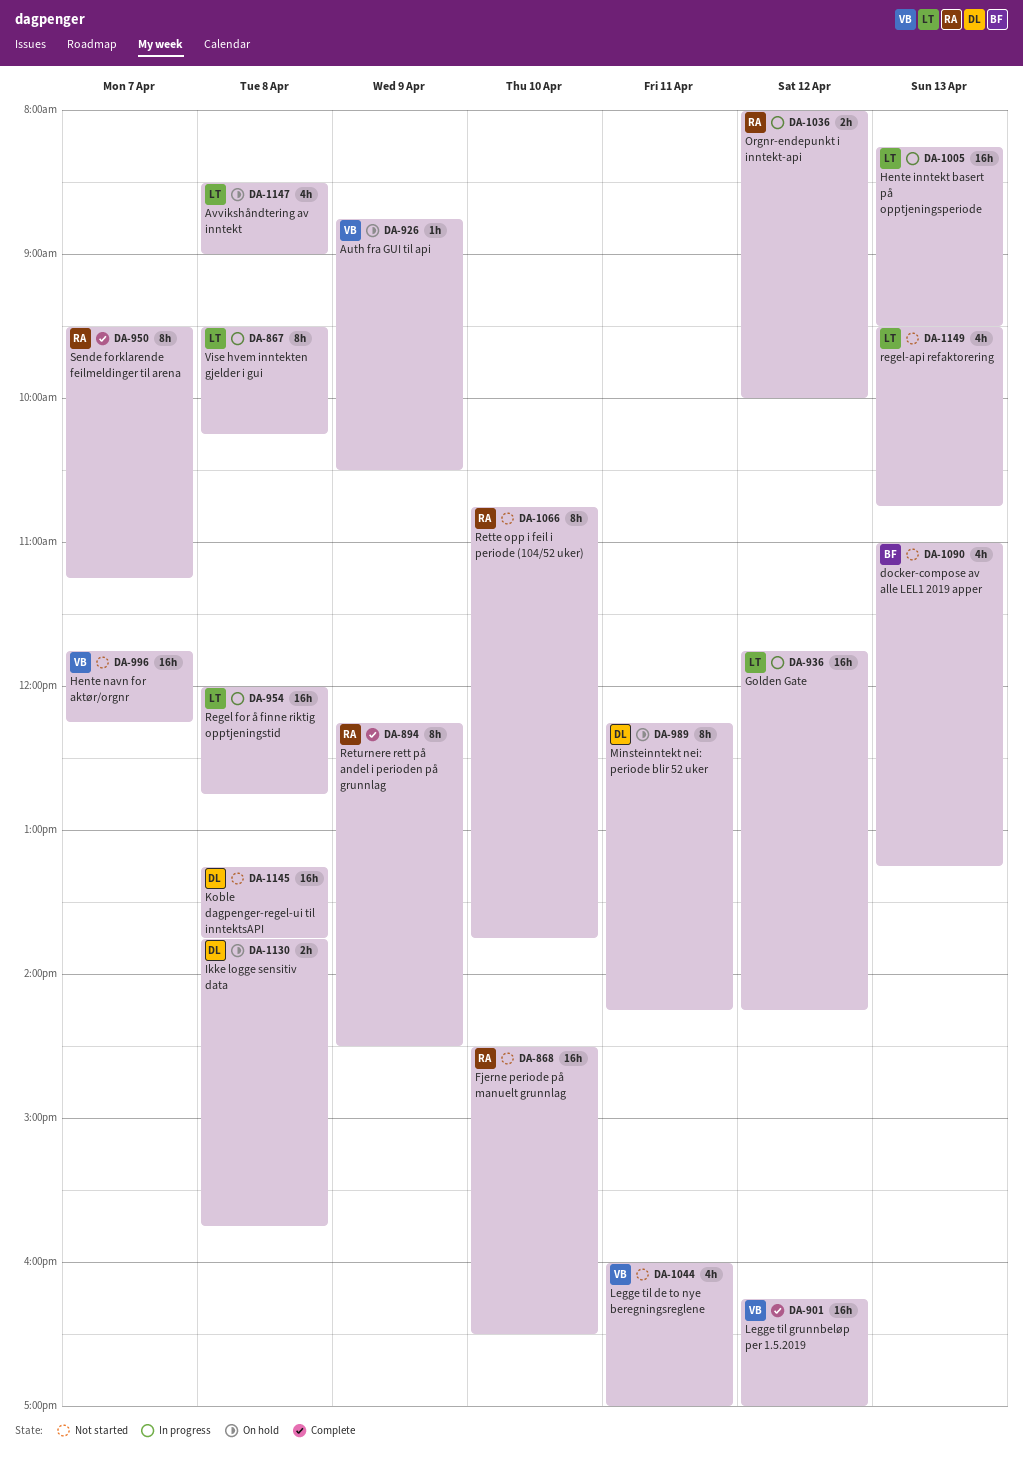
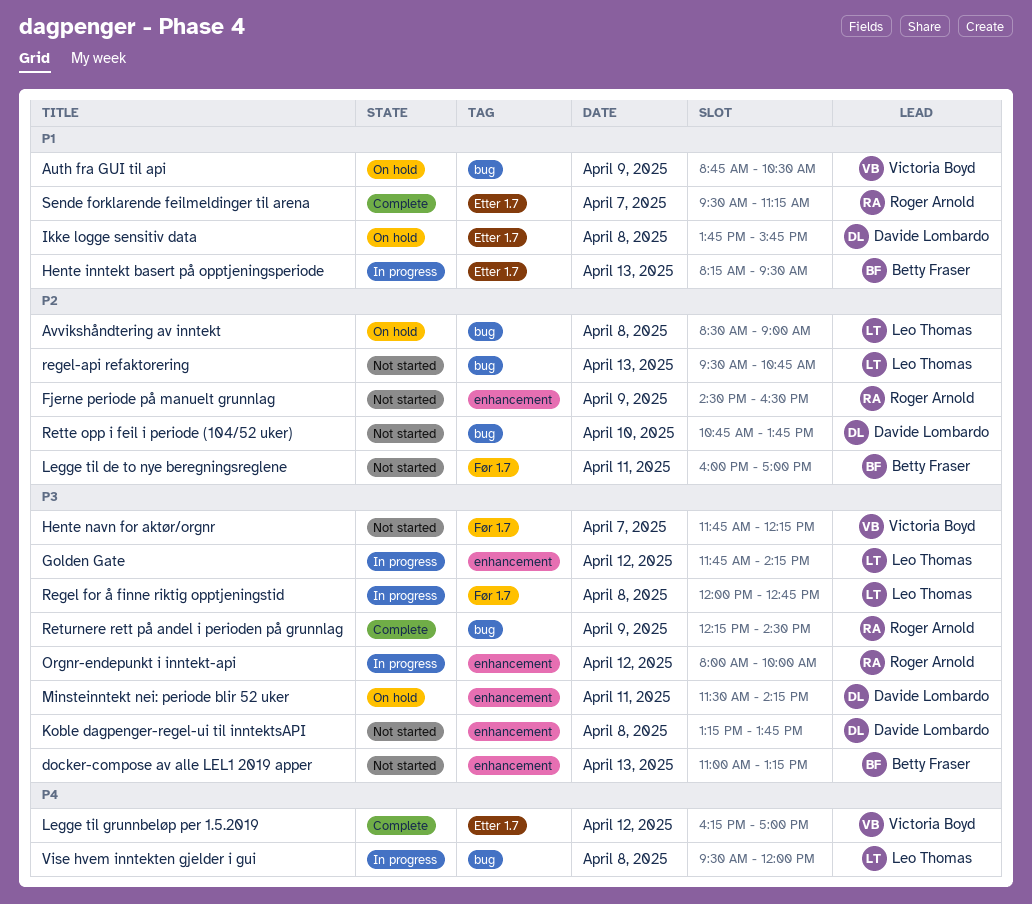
Fjerne periode på manuelt grunnlag, day: Apr 10 -> Apr 9
Hente inntekt basert på opptjeningsperiode, owner: Leo Thomas -> Betty Fraser
Legge til de to nye beregningsreglene, owner: Victoria Boyd -> Betty Fraser
Minsteinntekt nei: periode blir 52 uker, begins: 12:15 -> 11:30
Rette opp i feil i periode (104/52 uker), owner: Roger Arnold -> Davide Lombardo
Vise hvem inntekten gjelder i gui, ends: 10:15 -> 12:00

